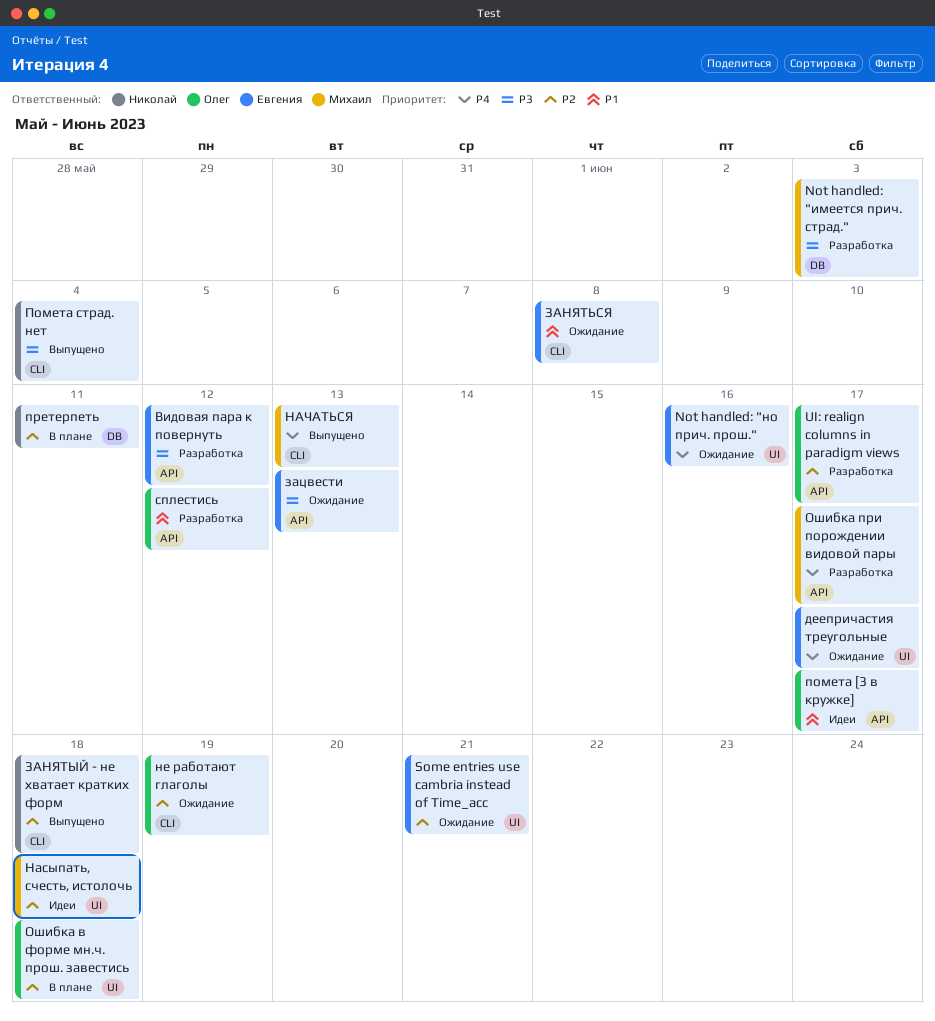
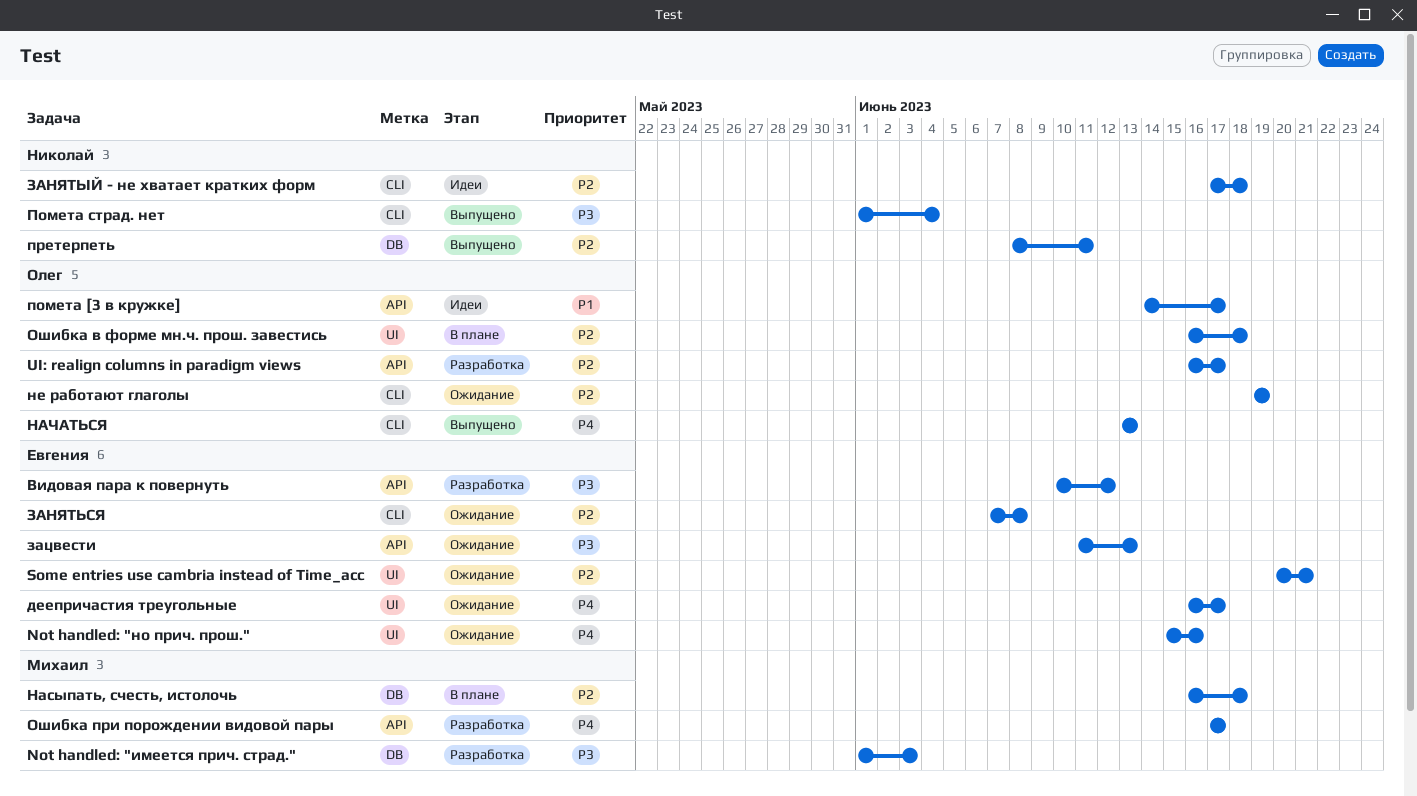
ЗАНЯТЫЙ - не хватает кратких форм, status: Выпущено -> Идеи
ЗАНЯТЬСЯ, priority: P1 -> P2
Насыпать, счесть, истолочь, status: Идеи -> В плане
Насыпать, счесть, истолочь, label: UI -> DB
НАЧАТЬСЯ, owner: Михаил -> Олег
претерпеть, status: В плане -> Выпущено
сплестись: present -> none

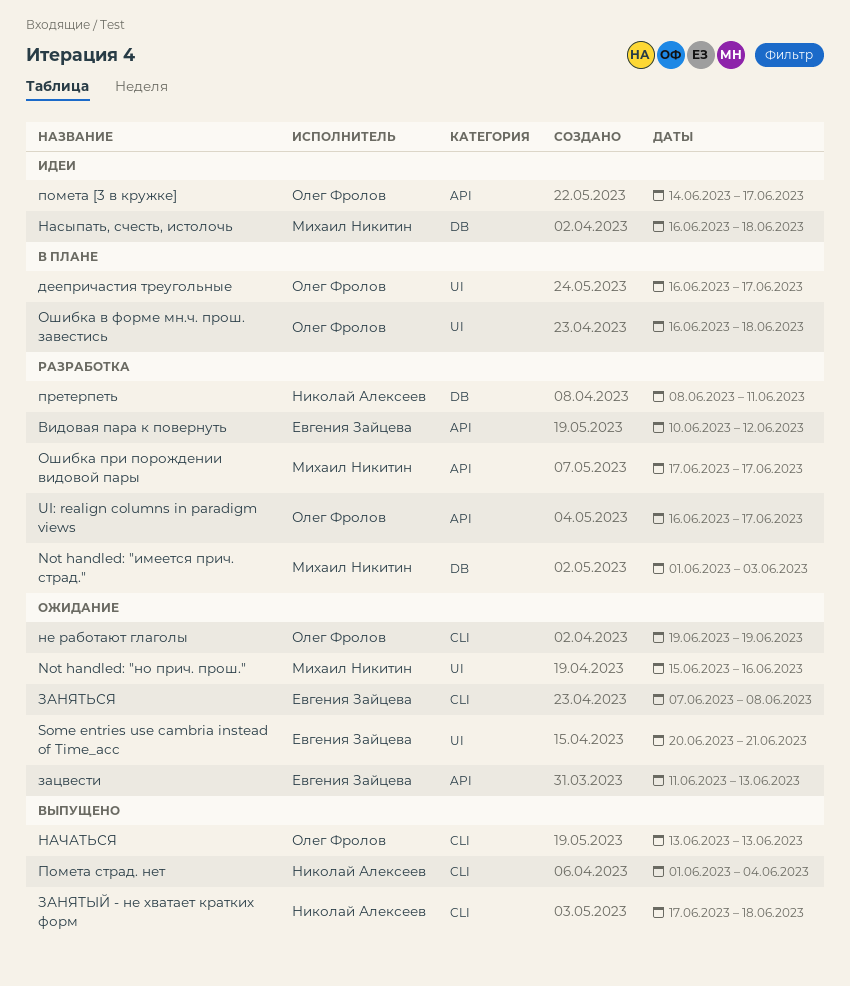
Not handled: "но прич. прош.", owner: Евгения Зайцева -> Михаил Никитин
деепричастия треугольные, status: Ожидание -> В плане
деепричастия треугольные, owner: Евгения Зайцева -> Олег Фролов
ЗАНЯТЫЙ - не хватает кратких форм, status: Идеи -> Выпущено
Насыпать, счесть, истолочь, status: В плане -> Идеи
претерпеть, status: Выпущено -> Разработка

